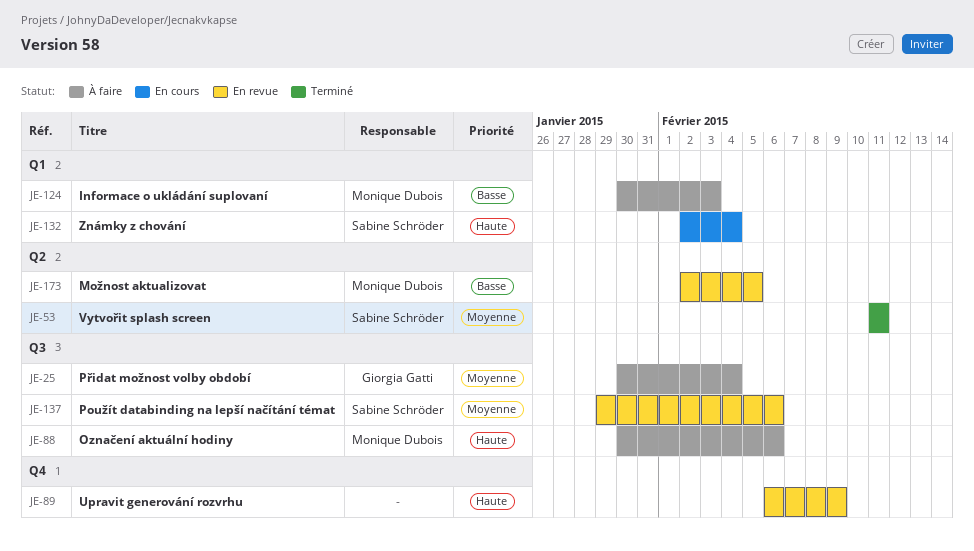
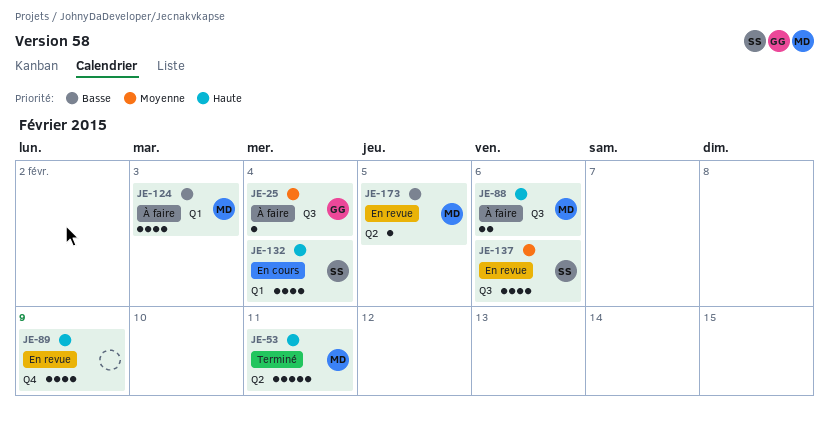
JE-53, owner: Sabine Schröder -> Monique Dubois
JE-53, priority: Moyenne -> Haute

